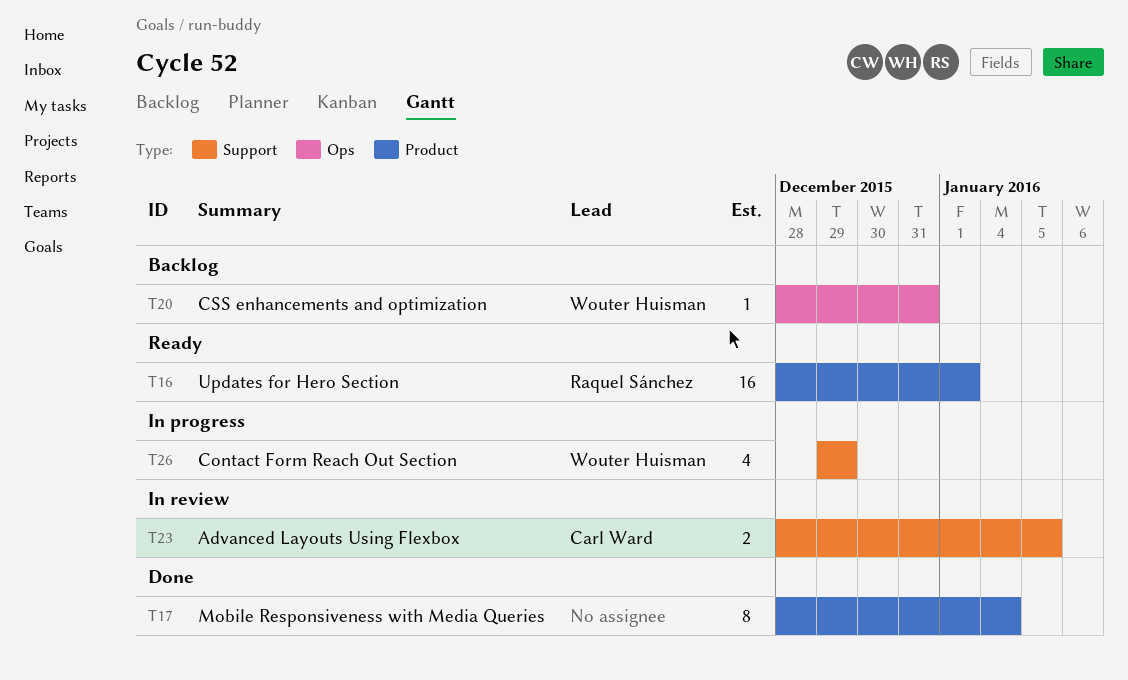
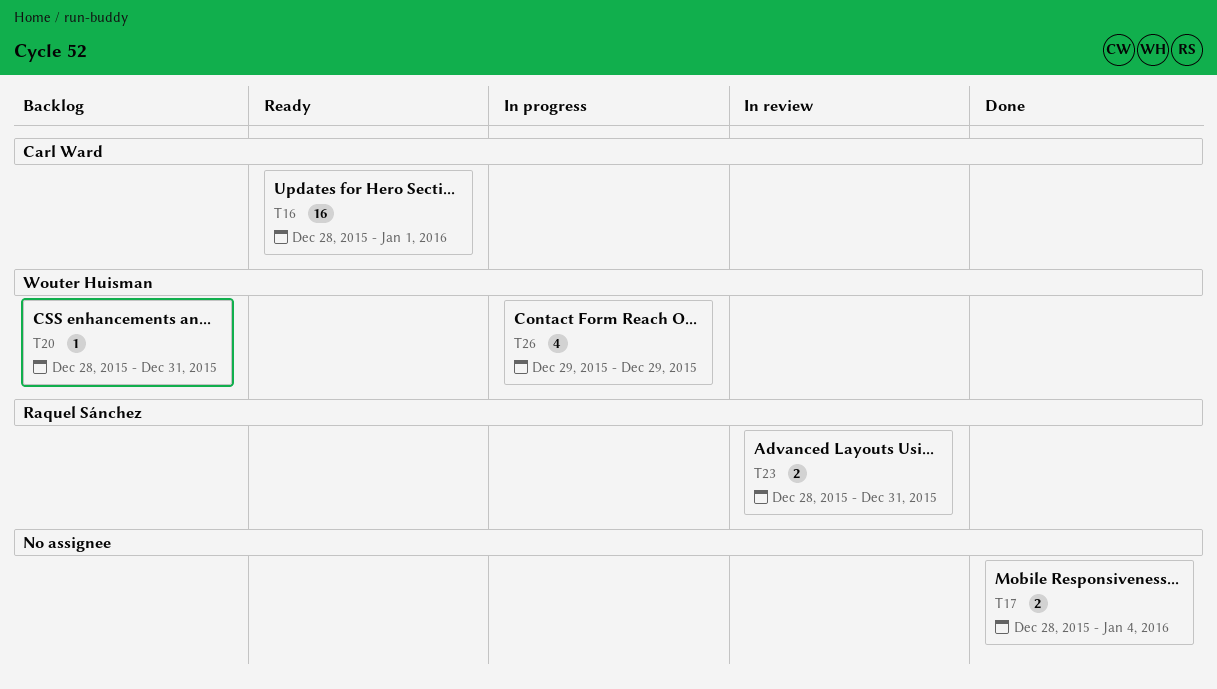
T16, owner: Raquel Sánchez -> Carl Ward
T17, estimate: 8 -> 2
T23, owner: Carl Ward -> Raquel Sánchez
T23, due: Jan 5 -> Dec 31

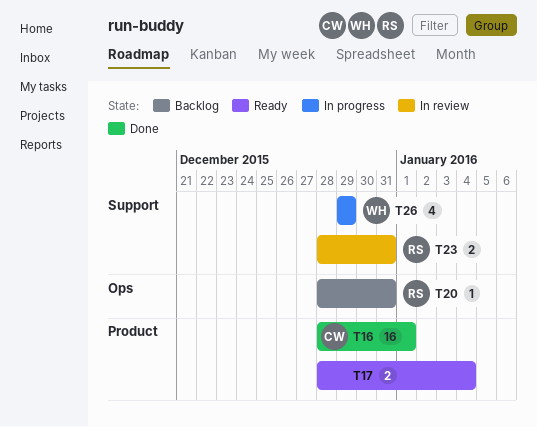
T16, status: Ready -> Done
T17, status: Done -> Ready
T20, owner: Wouter Huisman -> Raquel Sánchez

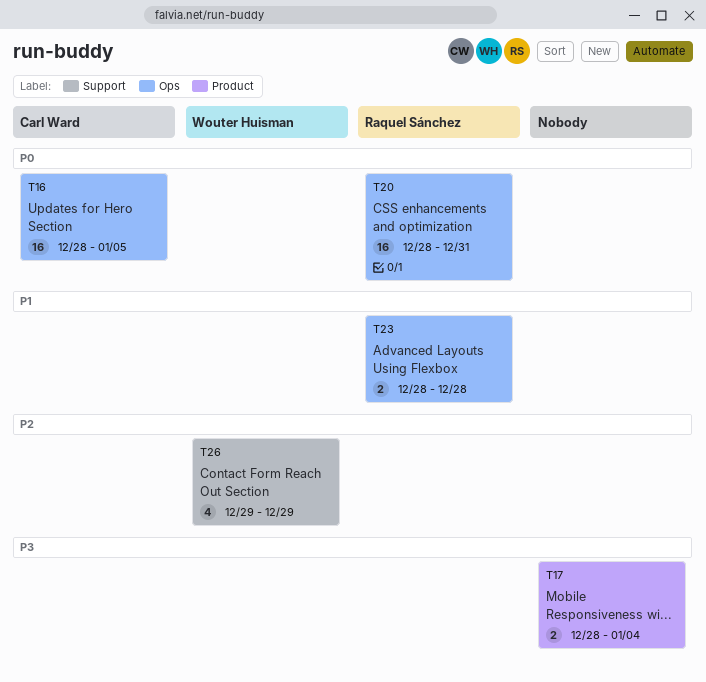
T16, label: Product -> Ops
T16, due: Jan 1 -> Jan 5
T20, estimate: 1 -> 16
T23, label: Support -> Ops
T23, due: Dec 31 -> Dec 28

